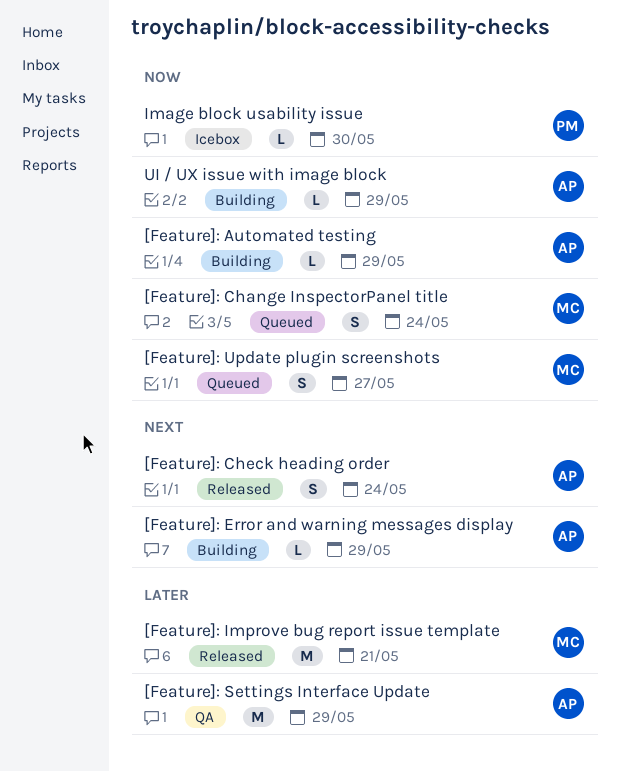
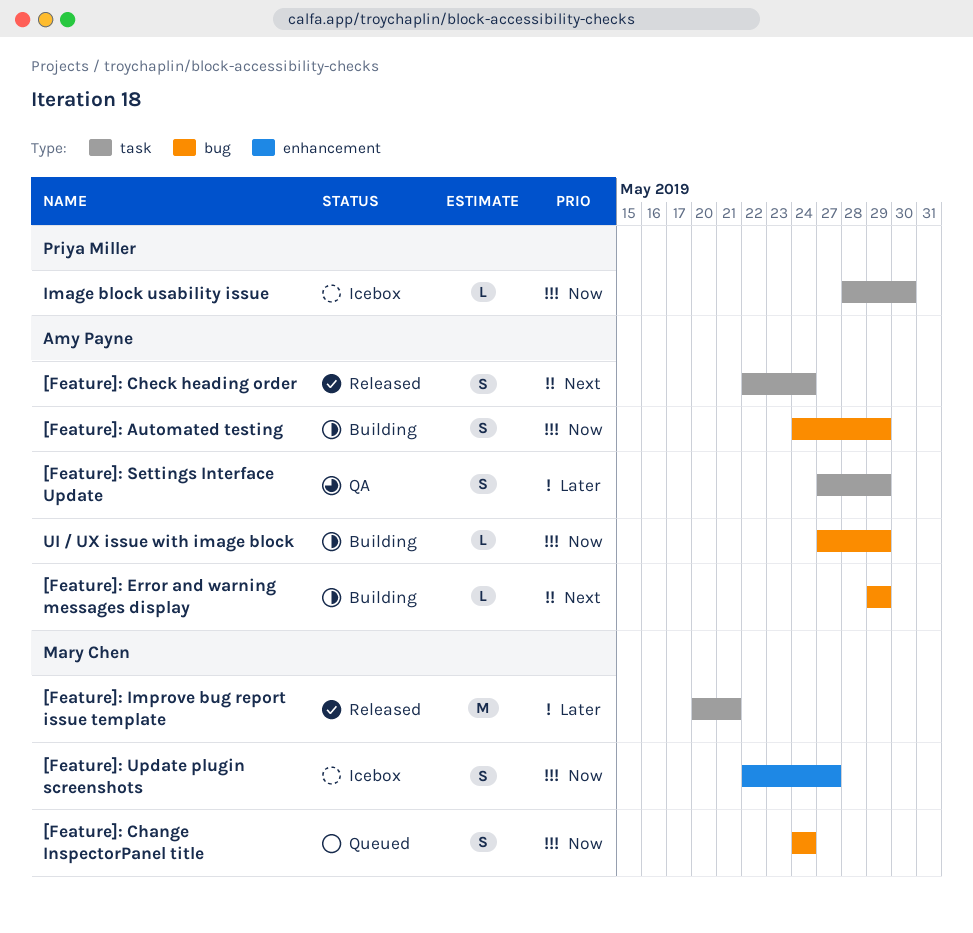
[Feature]: Automated testing, estimate: L -> S
[Feature]: Settings Interface Update, estimate: M -> S
[Feature]: Update plugin screenshots, status: Queued -> Icebox

